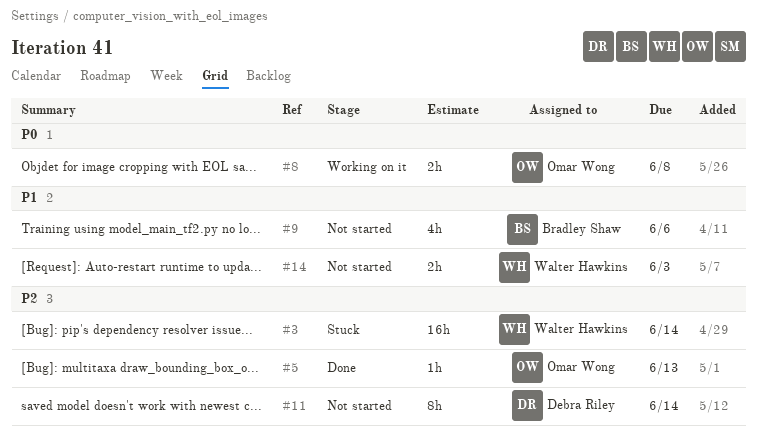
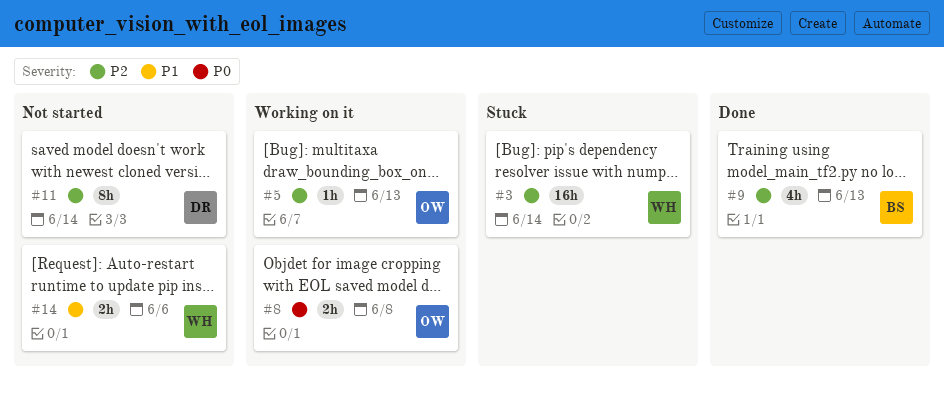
#5, status: Done -> Working on it
#9, status: Not started -> Done
#9, priority: P1 -> P2
#9, due: Jun 6 -> Jun 13
#14, due: Jun 3 -> Jun 6

